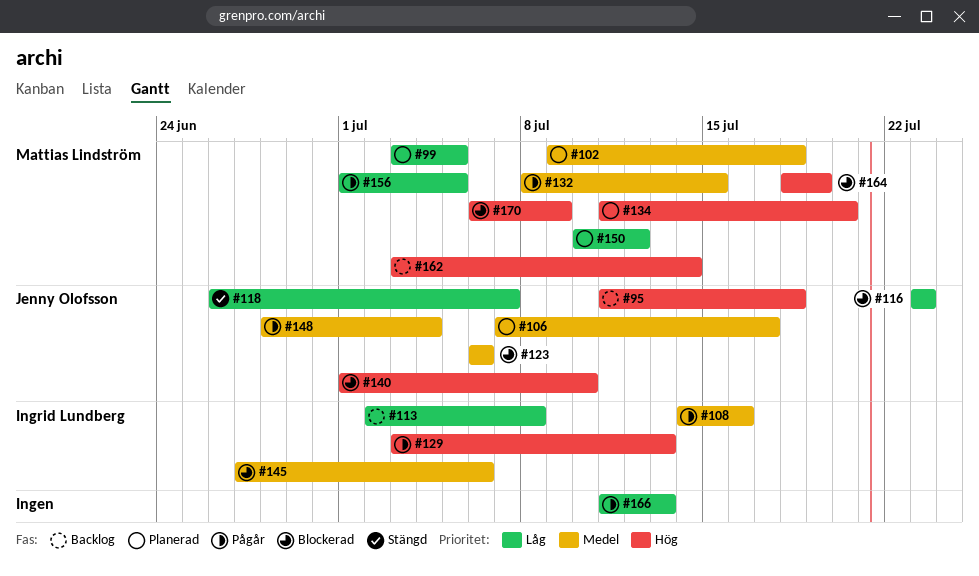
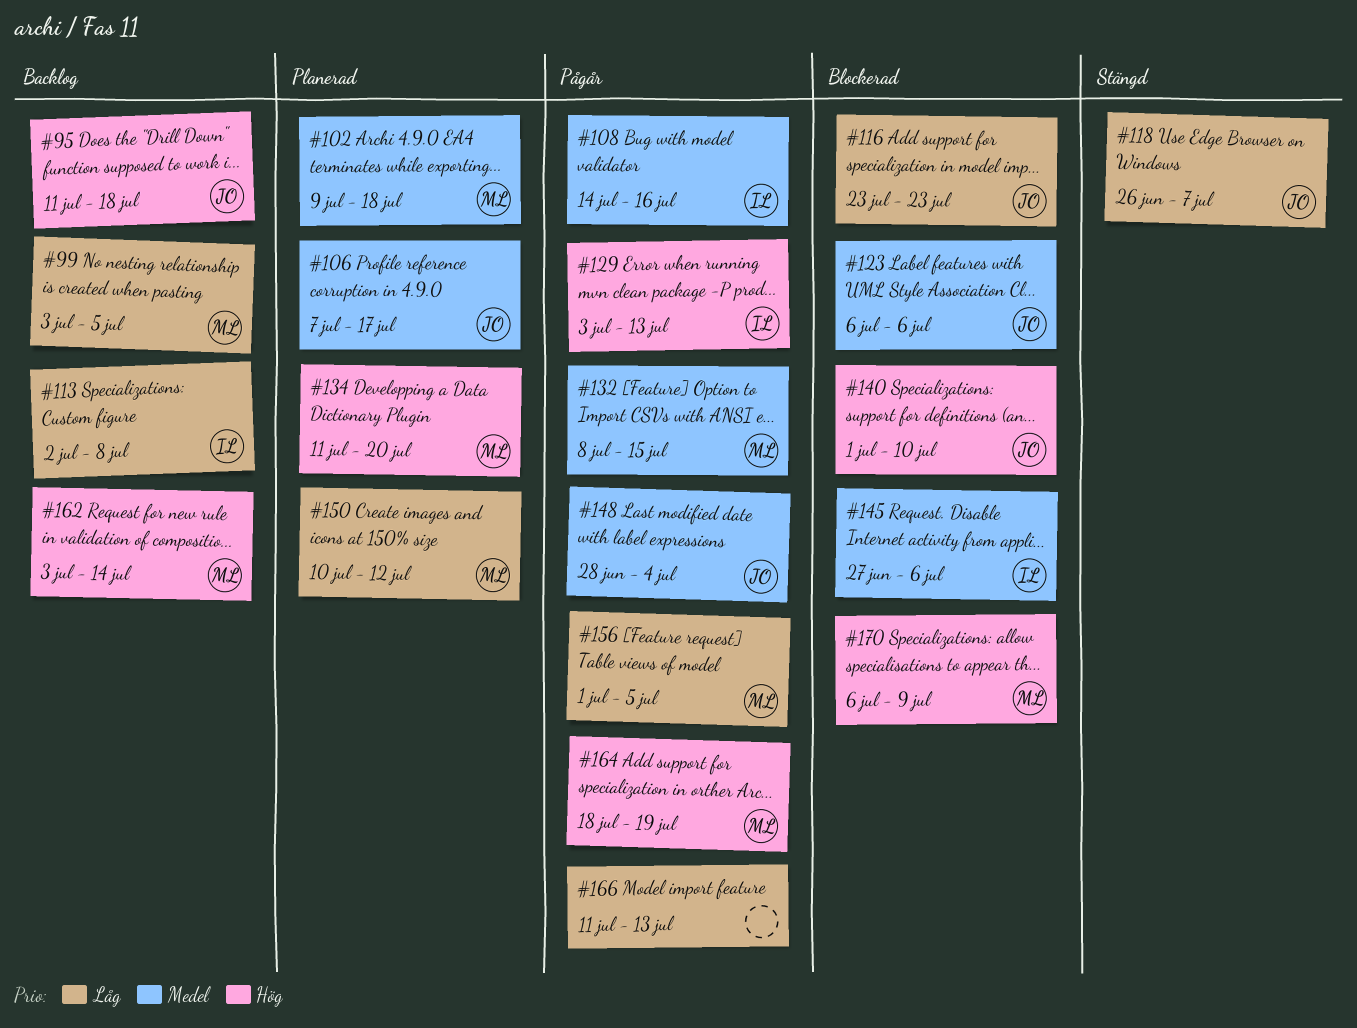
#99, status: Planerad -> Backlog
#164, status: Blockerad -> Pågår

